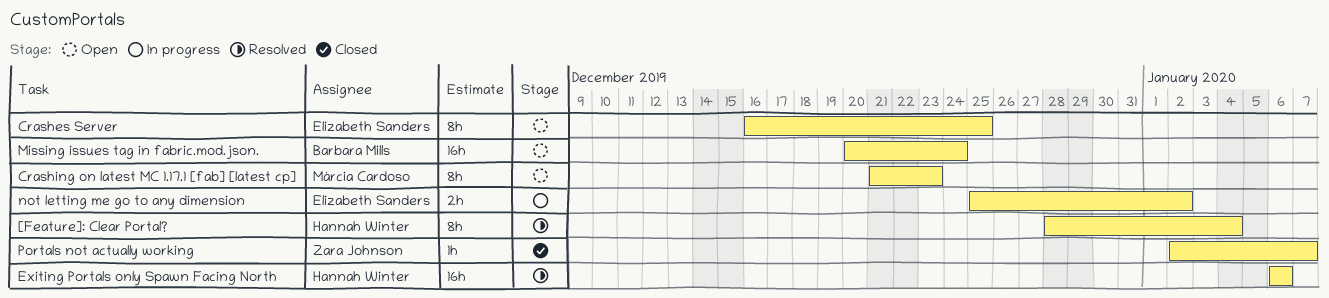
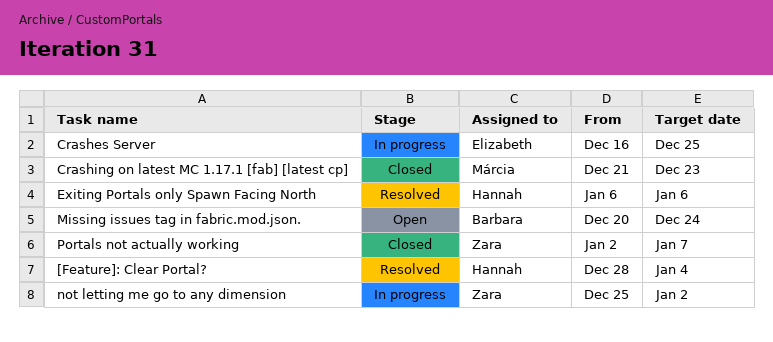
Crashes Server, status: Open -> In progress
Crashing on latest MC 1.17.1 [fab] [latest cp], status: Open -> Closed
not letting me go to any dimension, owner: Elizabeth Sanders -> Zara Johnson

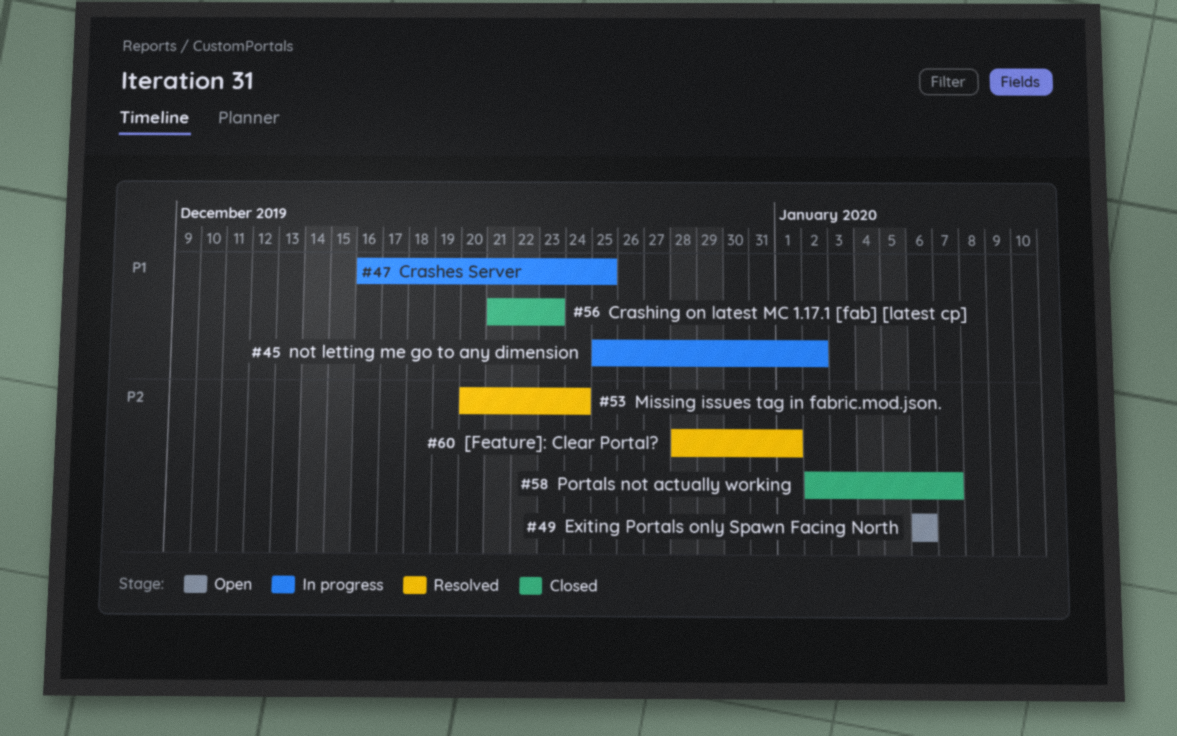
[Feature]: Clear Portal?, due: Jan 4 -> Jan 1
Exiting Portals only Spawn Facing North, status: Resolved -> Open
Missing issues tag in fabric.mod.json., status: Open -> Resolved

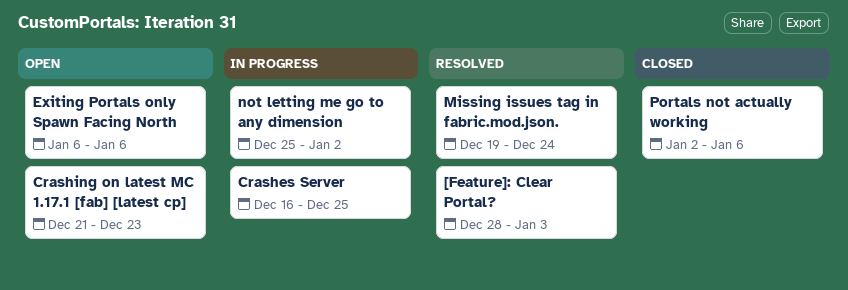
[Feature]: Clear Portal?, due: Jan 1 -> Jan 3
Crashing on latest MC 1.17.1 [fab] [latest cp], status: Closed -> Open
Missing issues tag in fabric.mod.json., start: Dec 20 -> Dec 19
Portals not actually working, due: Jan 7 -> Jan 6

